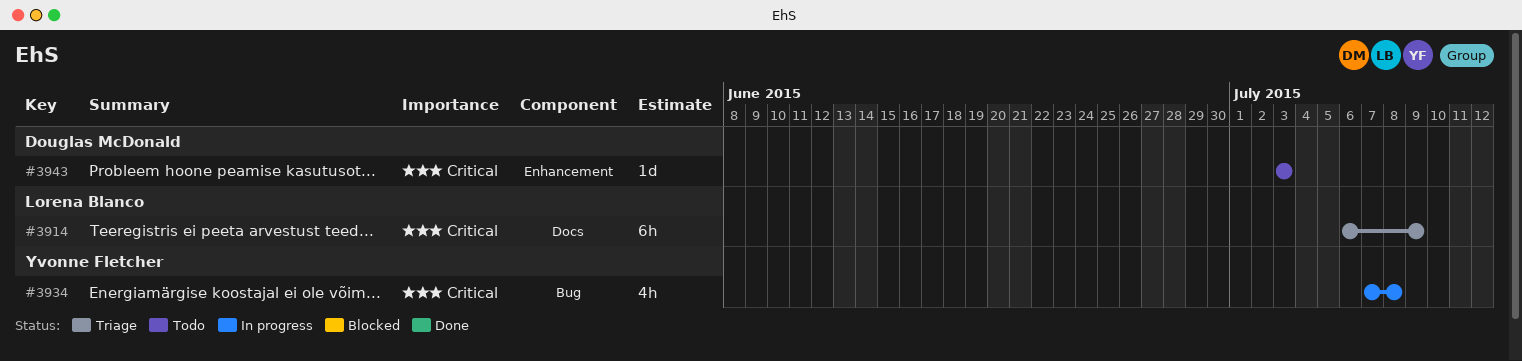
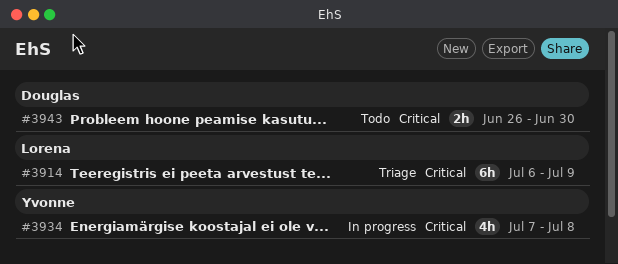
#3943, estimate: 1d -> 2h
#3943, start: Jul 3 -> Jun 26
#3943, due: Jul 3 -> Jun 30

